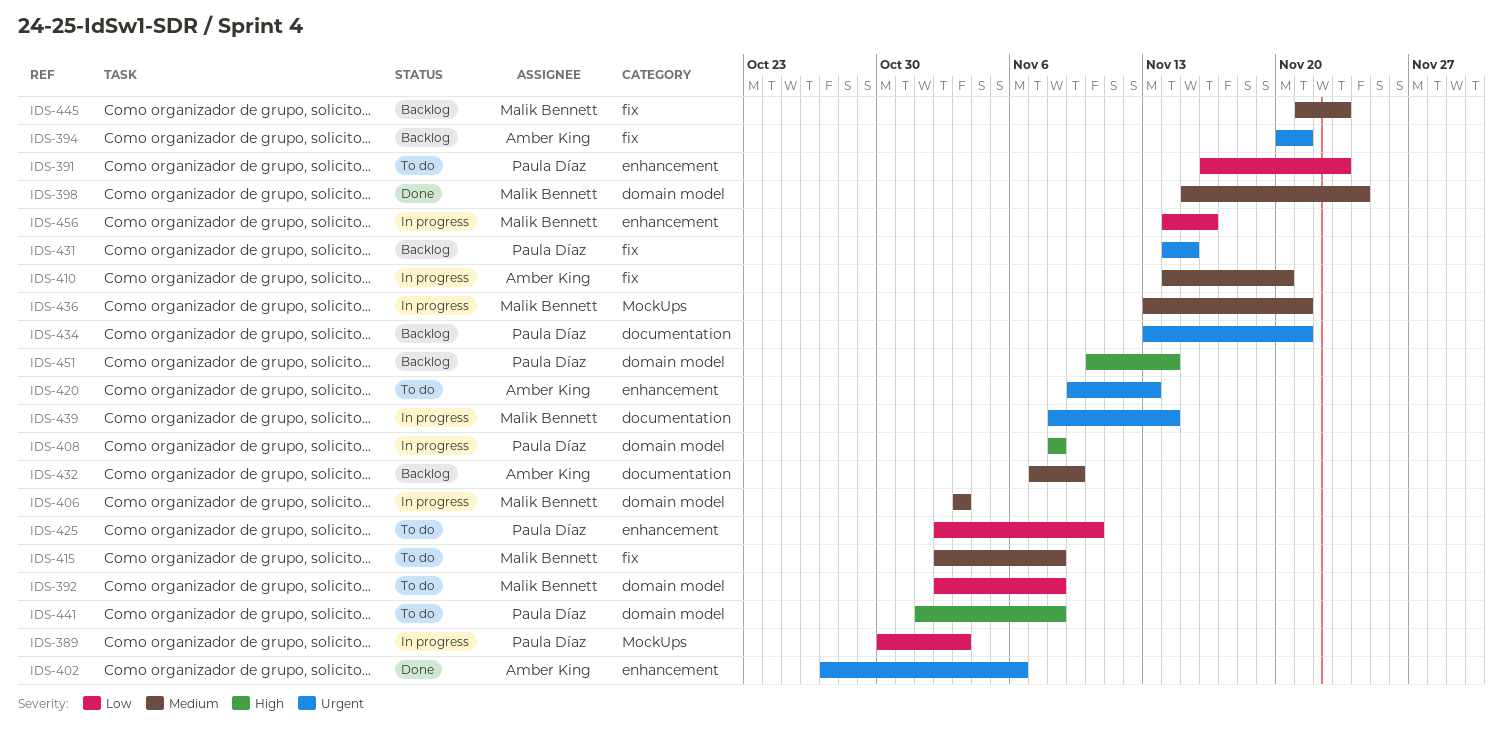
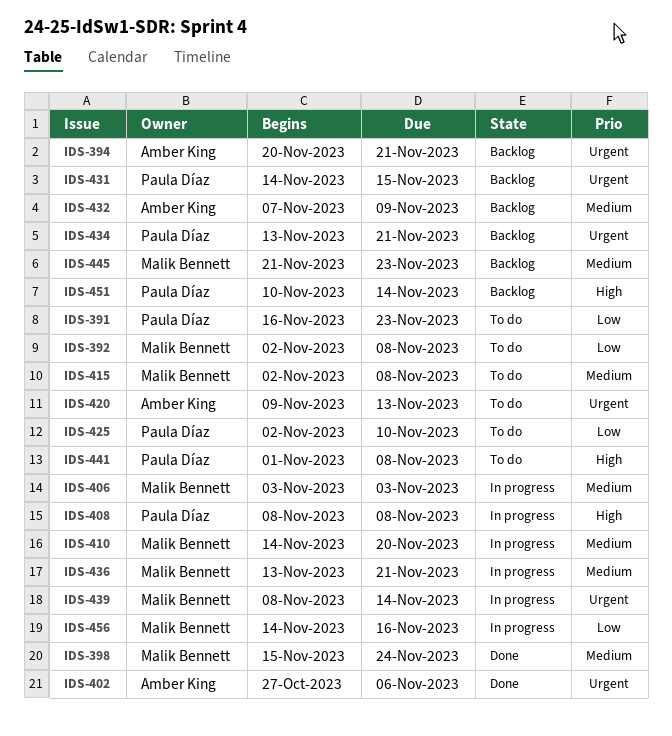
IDS-389: present -> none
IDS-410, owner: Amber King -> Malik Bennett

